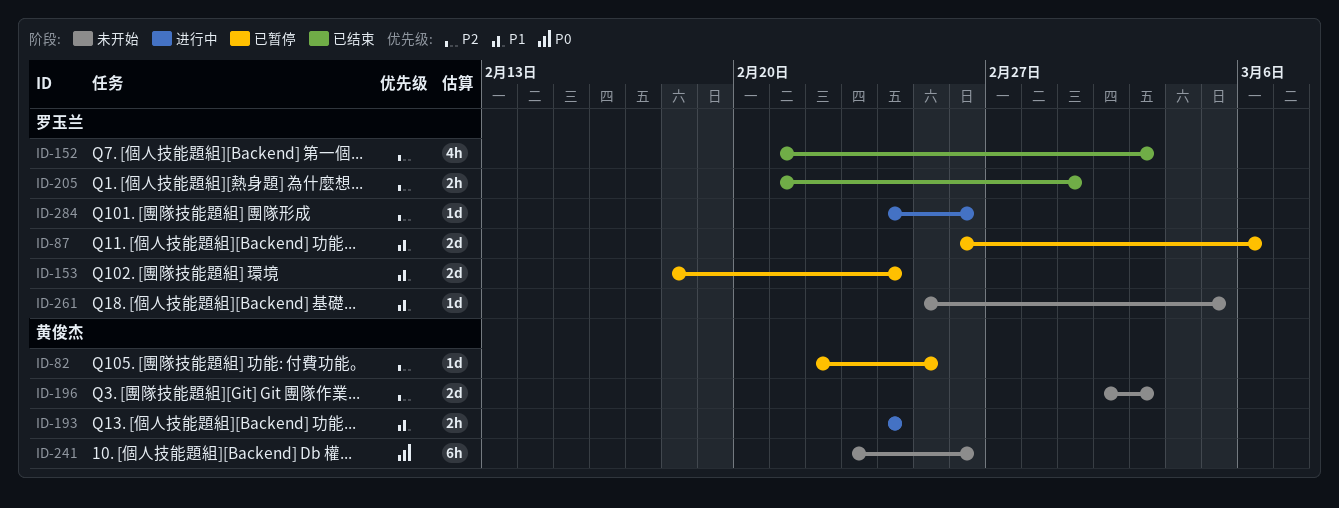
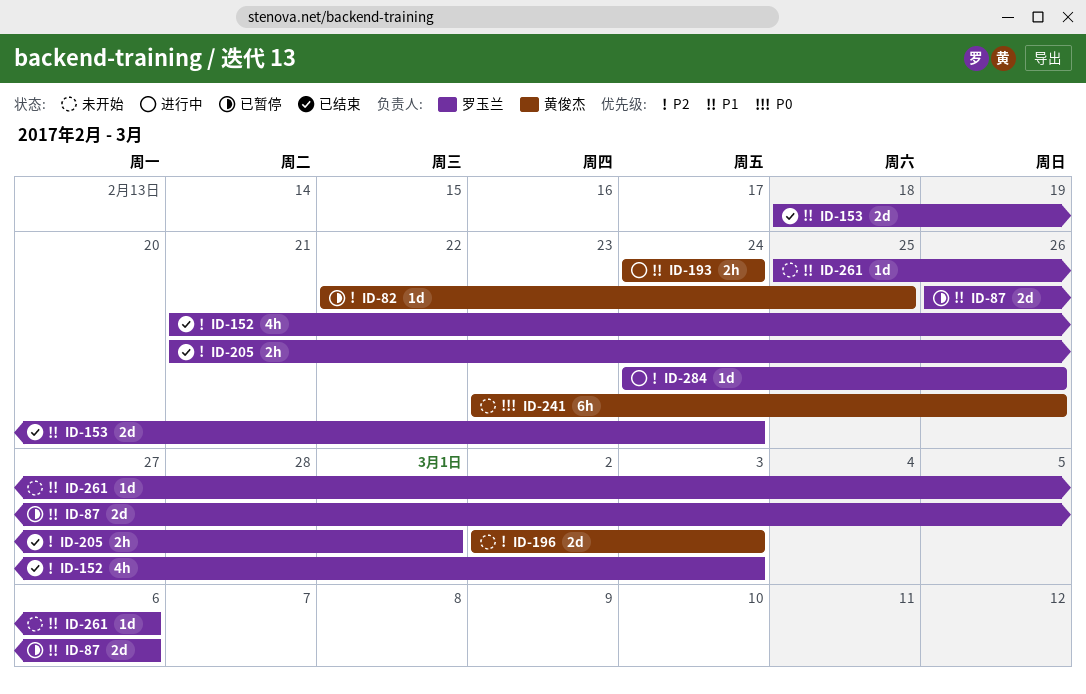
ID-153, status: 已暂停 -> 已结束
ID-261, due: Mar 5 -> Mar 6

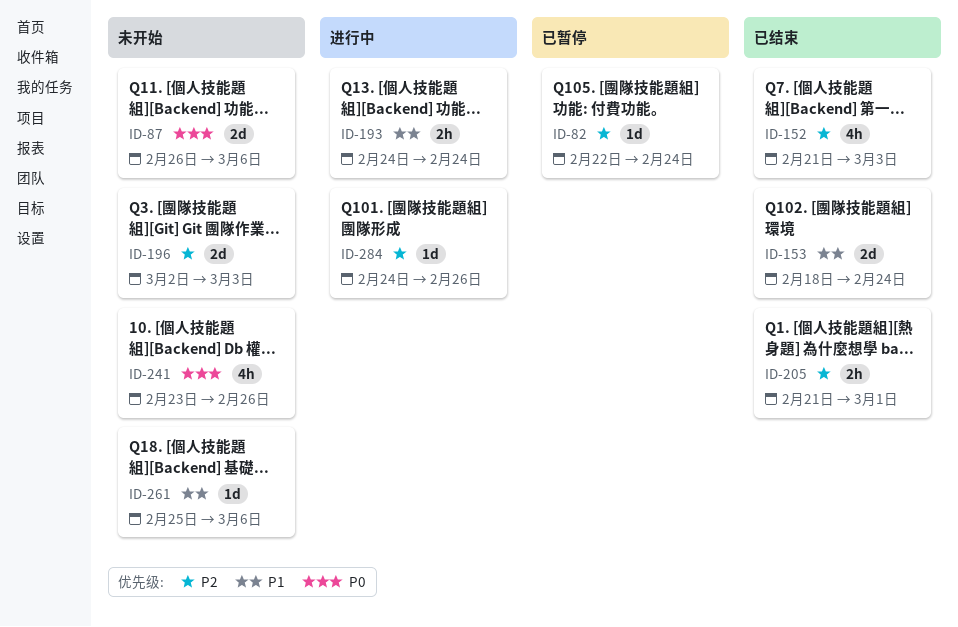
ID-82, due: Feb 25 -> Feb 24
ID-87, status: 已暂停 -> 未开始
ID-87, priority: P1 -> P0
ID-241, estimate: 6h -> 4h

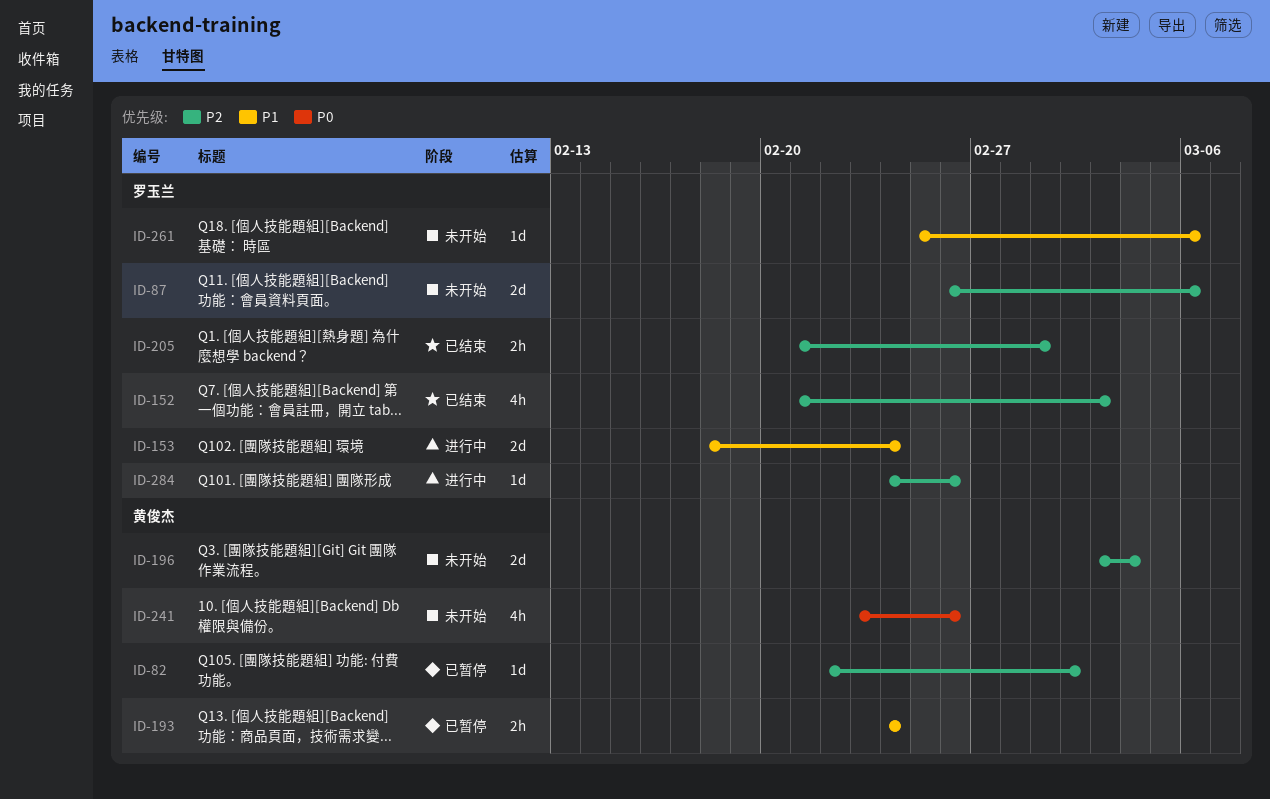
ID-82, due: Feb 24 -> Mar 2
ID-87, priority: P0 -> P2
ID-153, status: 已结束 -> 进行中
ID-193, status: 进行中 -> 已暂停
ID-196, start: Mar 2 -> Mar 3
ID-196, due: Mar 3 -> Mar 4

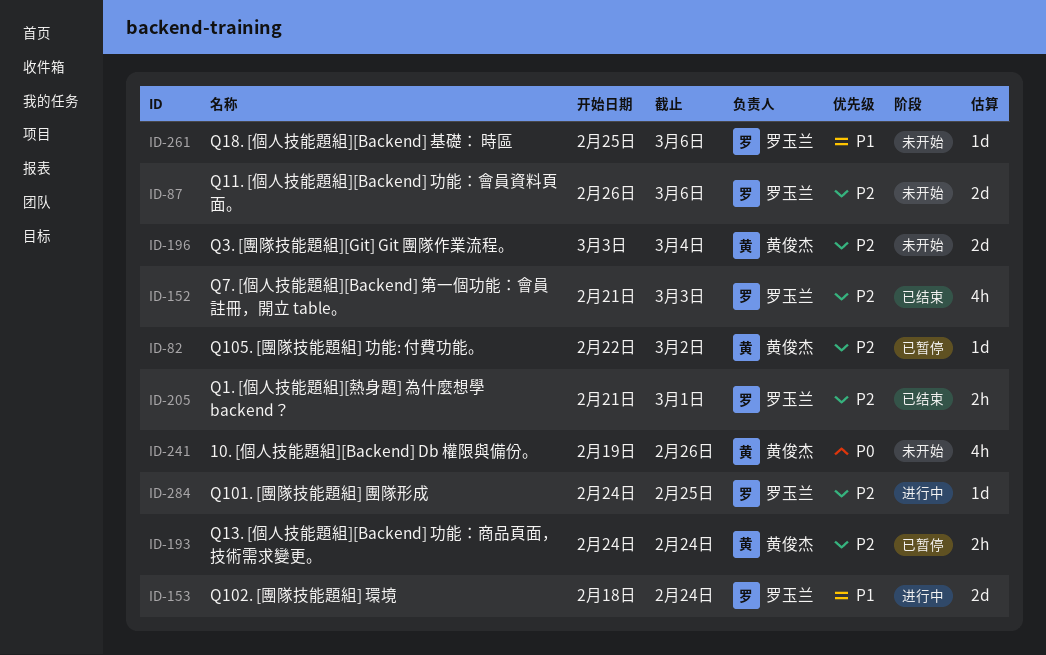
ID-193, priority: P1 -> P2
ID-241, start: Feb 23 -> Feb 19
ID-284, due: Feb 26 -> Feb 25

